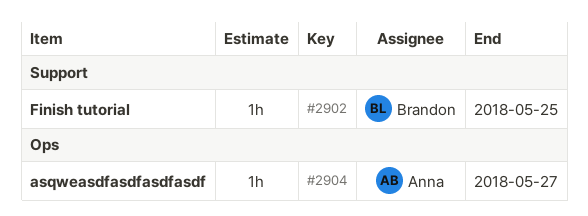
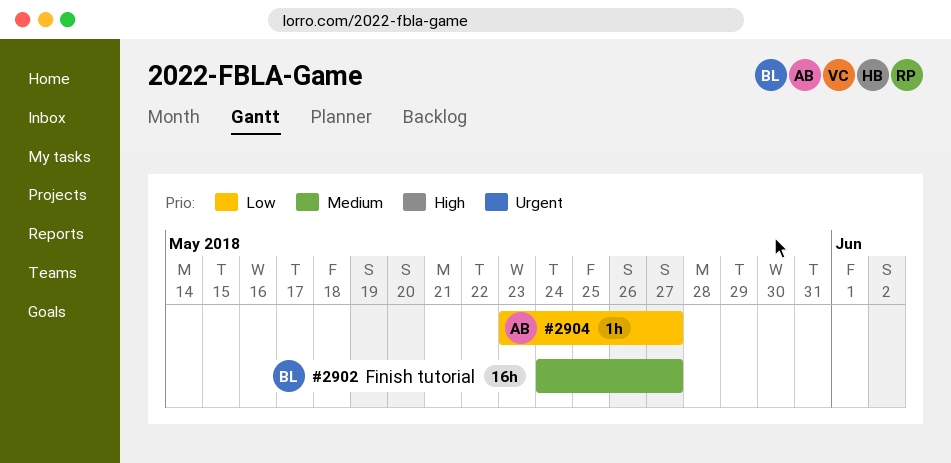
#2902, estimate: 1h -> 16h
#2902, due: May 25 -> May 27

